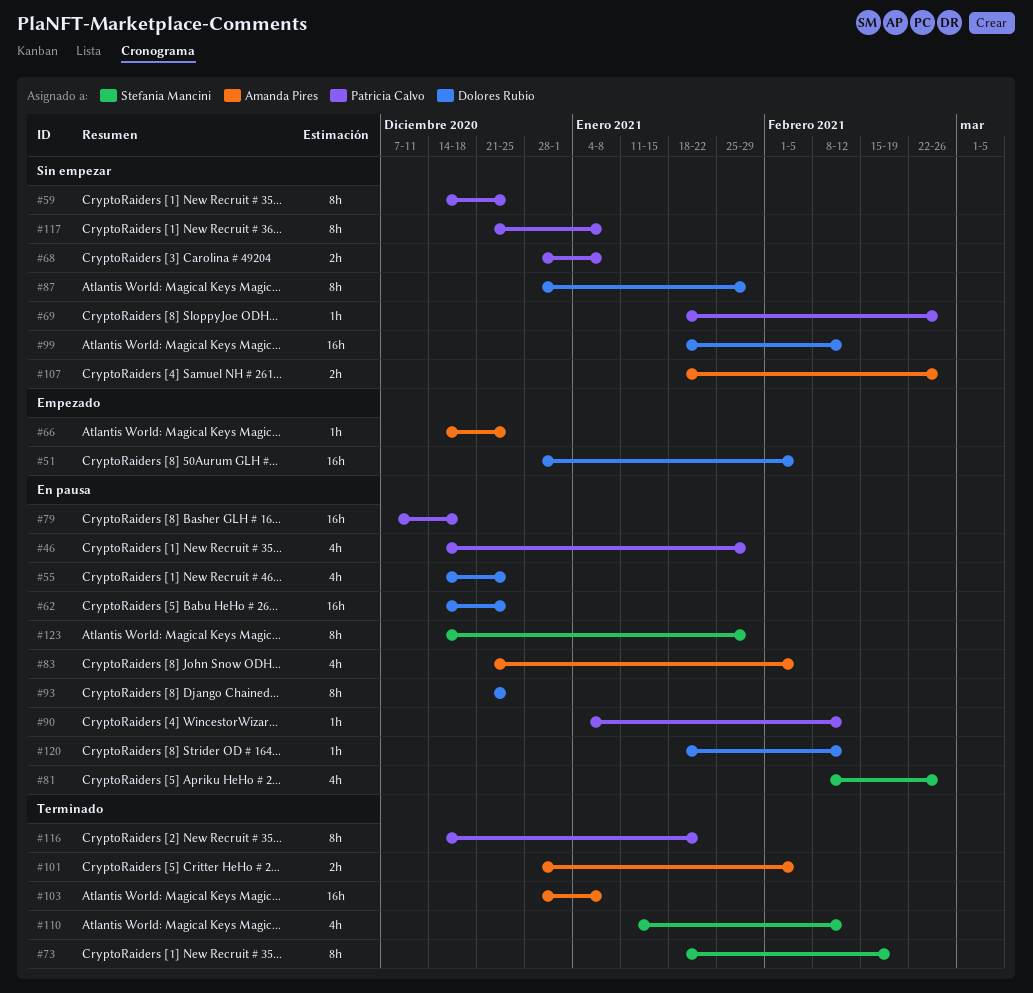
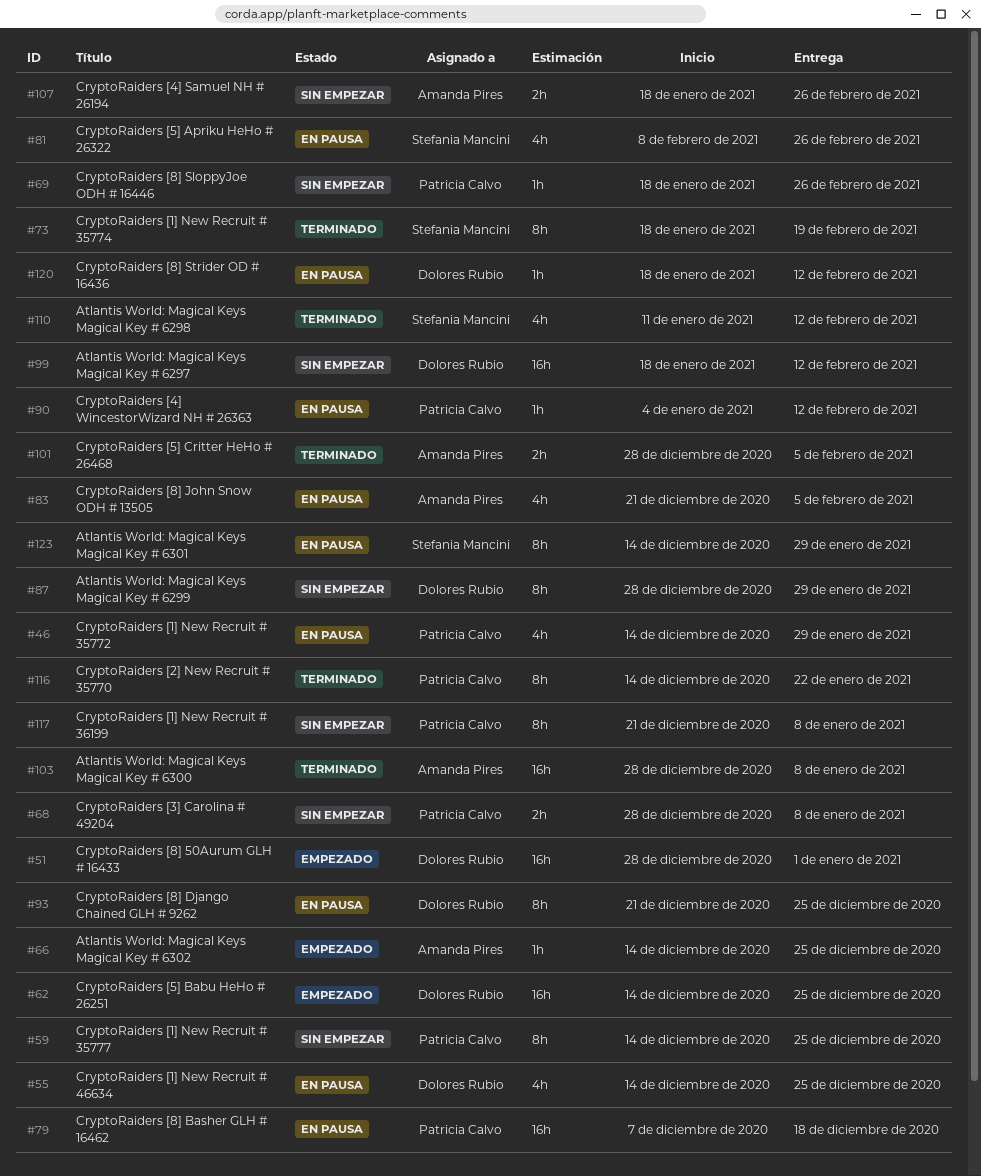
#51, due: Feb 5 -> Jan 1
#62, status: En pausa -> Empezado

